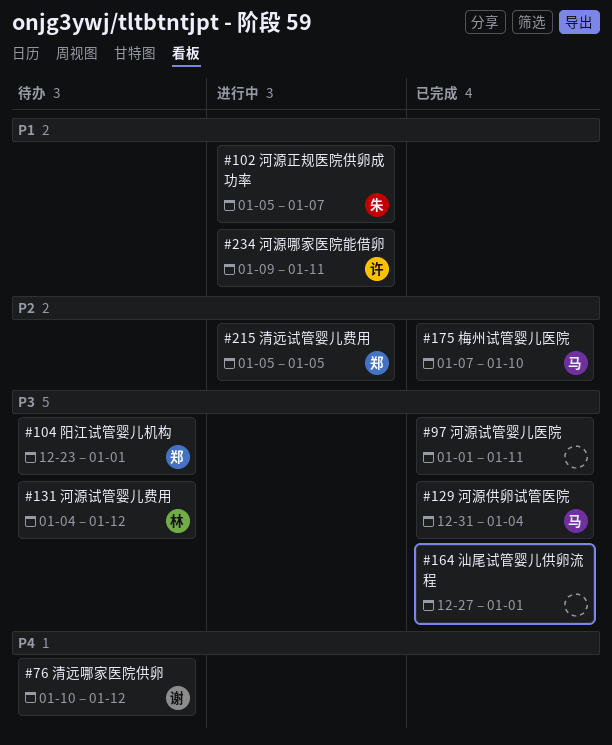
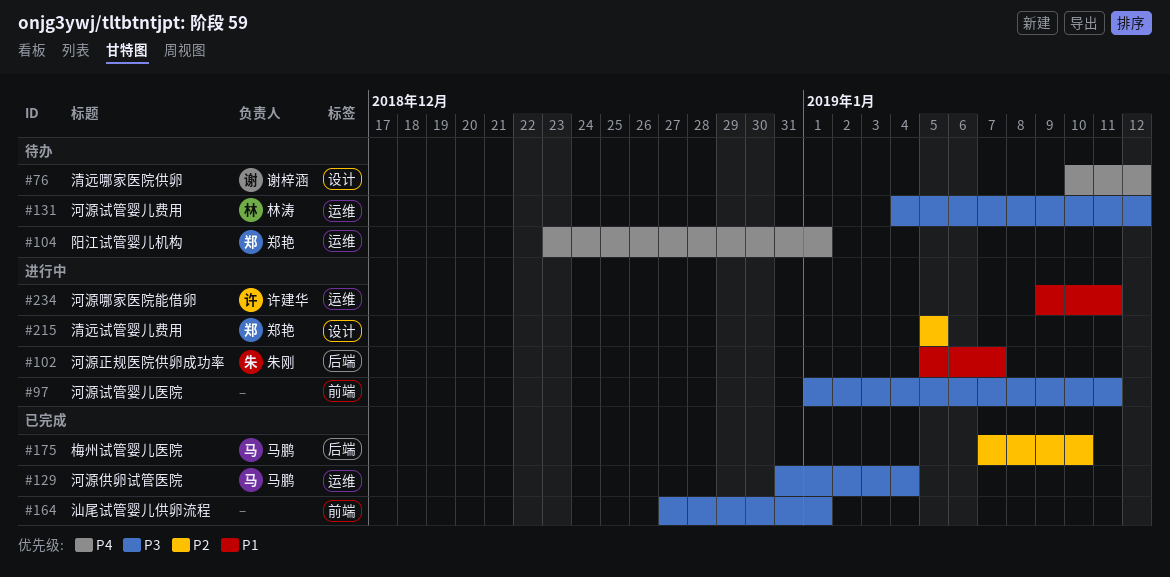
#97, status: 已完成 -> 进行中
#104, priority: P3 -> P4

